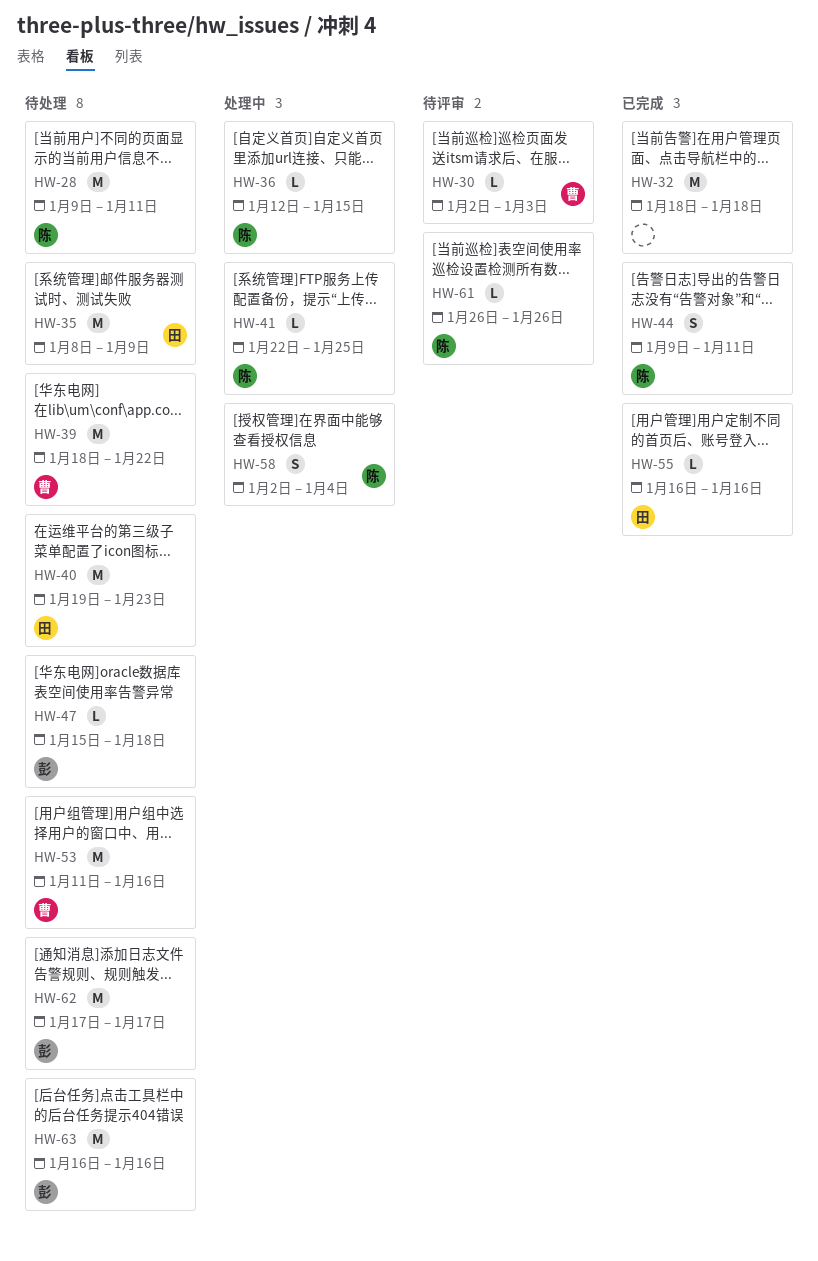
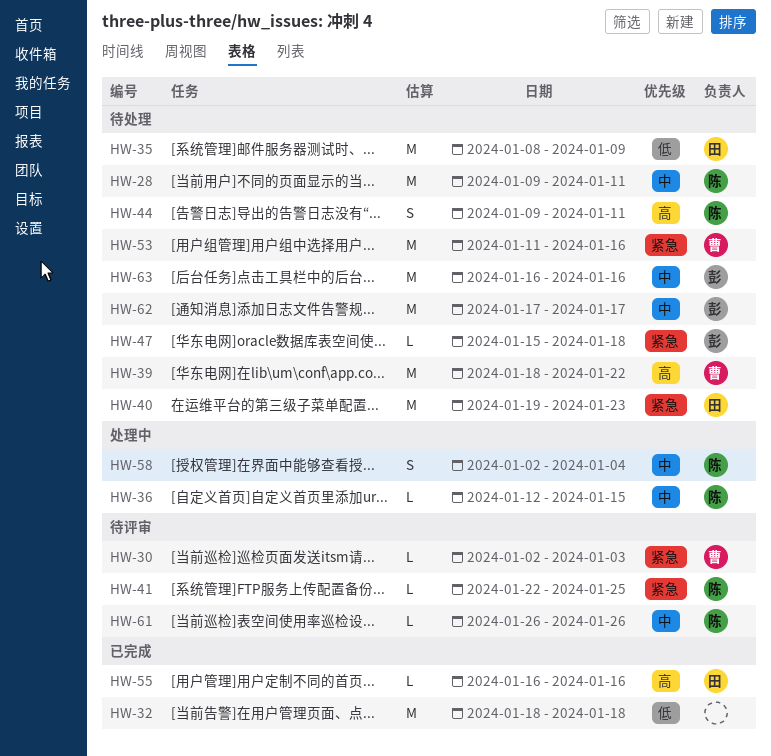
HW-41, status: 处理中 -> 待评审
HW-44, status: 已完成 -> 待处理

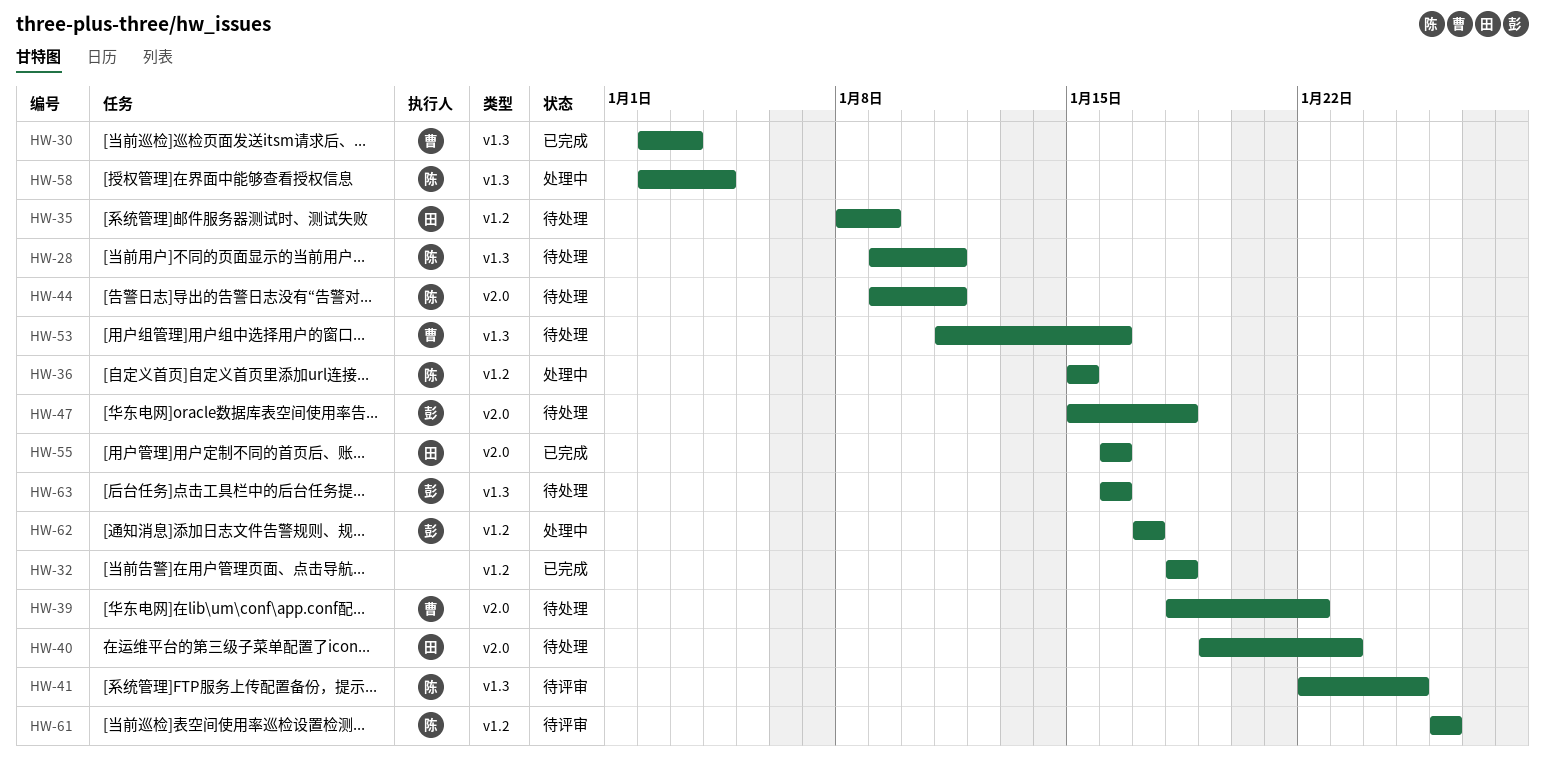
HW-30, status: 待评审 -> 已完成
HW-36, start: Jan 12 -> Jan 15
HW-62, status: 待处理 -> 处理中

